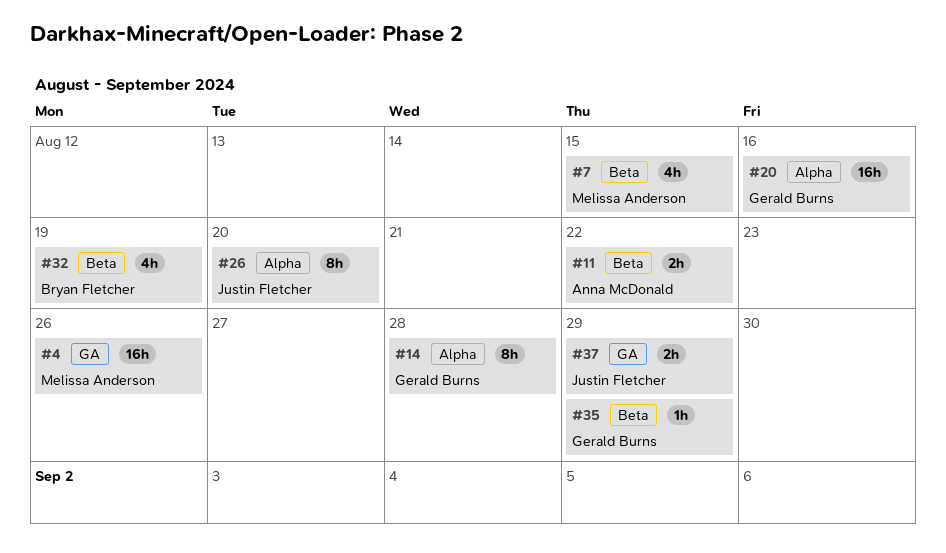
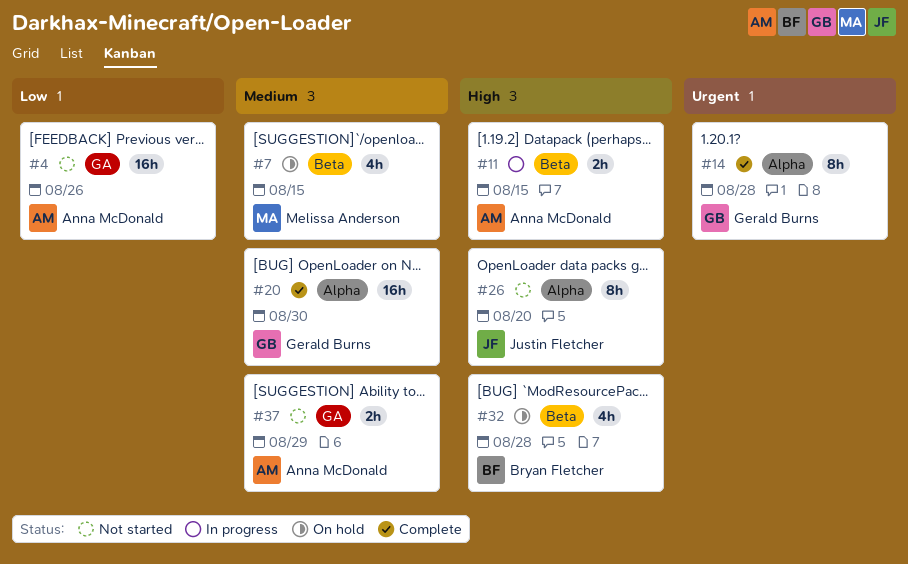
#4, owner: Melissa Anderson -> Anna McDonald
#11, due: Aug 22 -> Aug 15
#20, due: Aug 16 -> Aug 30
#32, due: Aug 19 -> Aug 28
#35: present -> none
#37, owner: Justin Fletcher -> Anna McDonald

